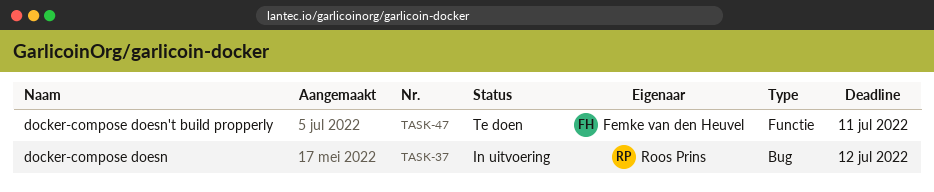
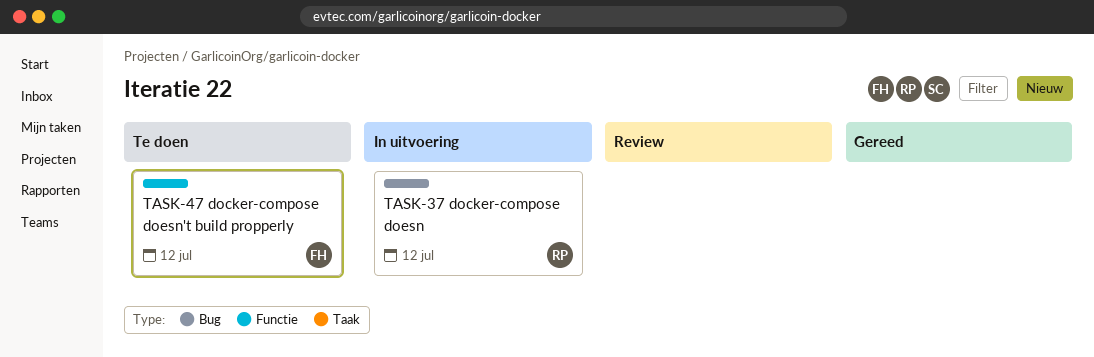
TASK-47, due: Jul 11 -> Jul 12

